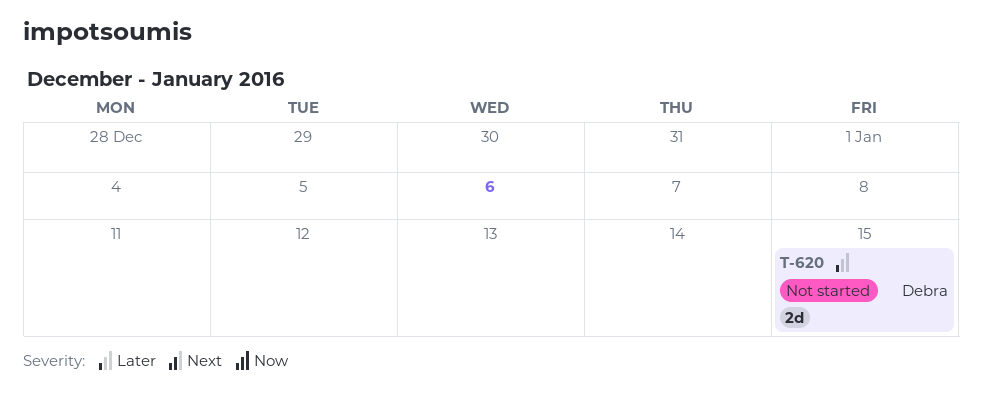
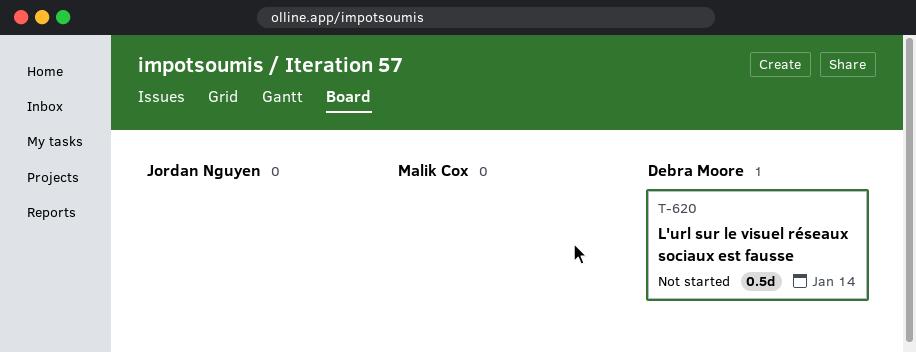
T-620, estimate: 2d -> 0.5d
T-620, due: Jan 15 -> Jan 14

